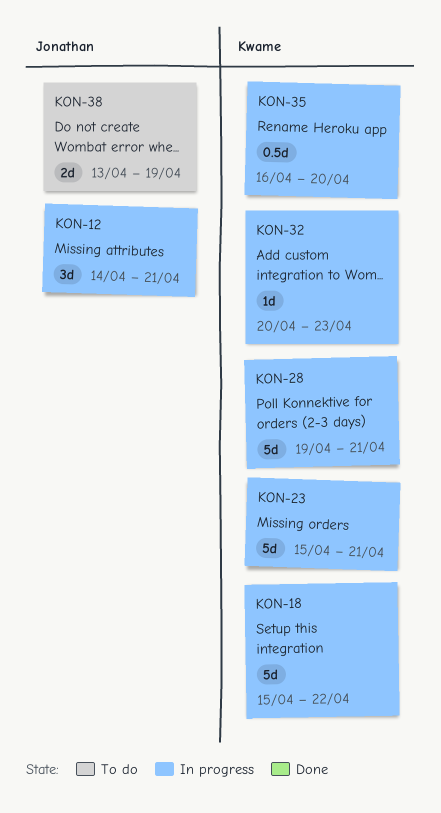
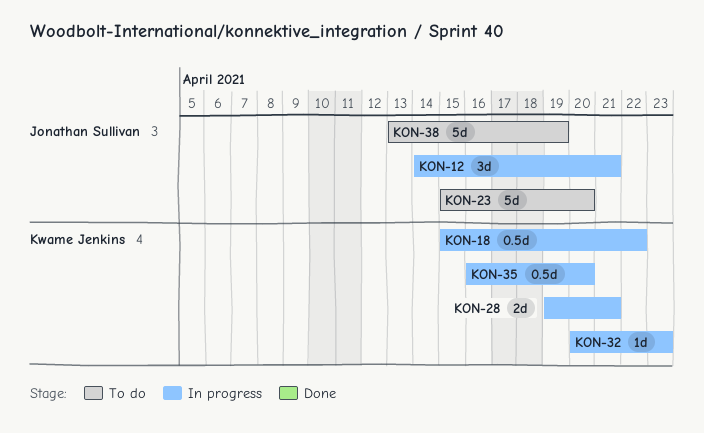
KON-18, estimate: 5d -> 0.5d
KON-23, status: In progress -> To do
KON-23, owner: Kwame Jenkins -> Jonathan Sullivan
KON-23, due: Apr 21 -> Apr 20
KON-28, estimate: 5d -> 2d
KON-38, estimate: 2d -> 5d

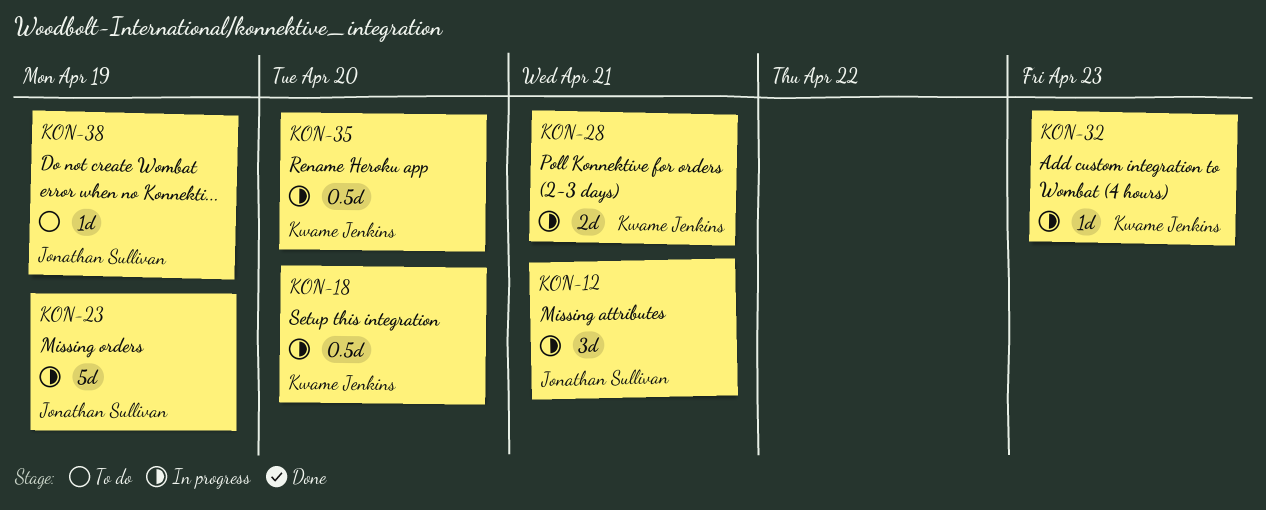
KON-18, due: Apr 22 -> Apr 20
KON-23, status: To do -> In progress
KON-23, due: Apr 20 -> Apr 19
KON-38, estimate: 5d -> 1d

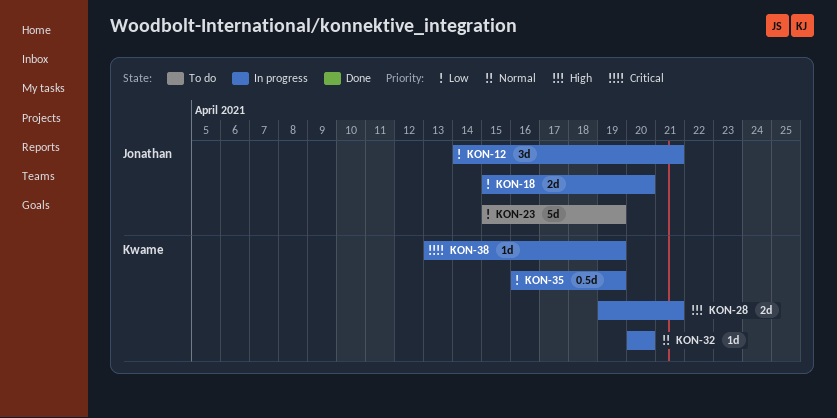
KON-18, owner: Kwame Jenkins -> Jonathan Sullivan
KON-18, estimate: 0.5d -> 2d
KON-23, status: In progress -> To do
KON-32, due: Apr 23 -> Apr 20
KON-35, due: Apr 20 -> Apr 19
KON-38, status: To do -> In progress
KON-38, owner: Jonathan Sullivan -> Kwame Jenkins

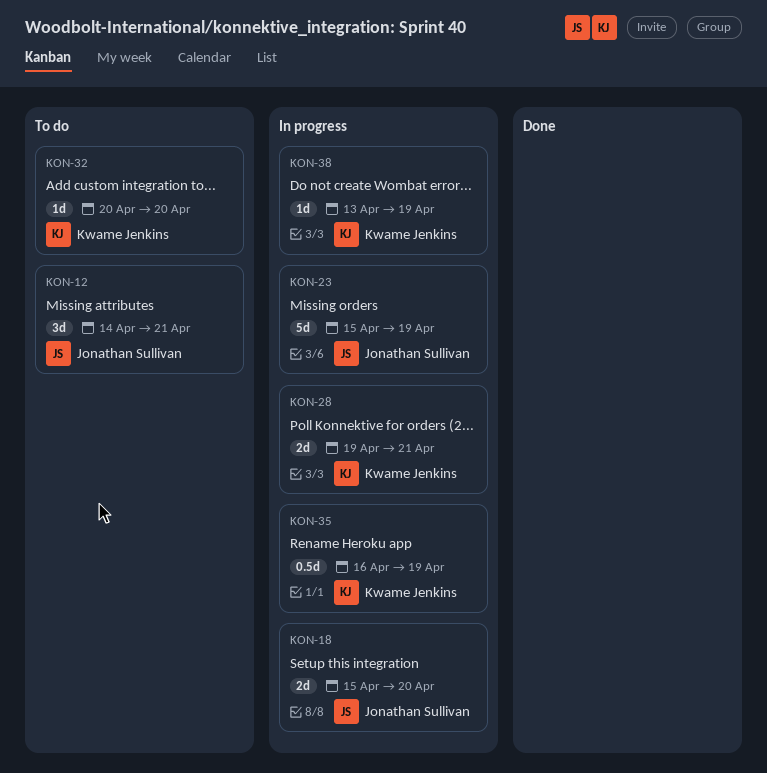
KON-12, status: In progress -> To do
KON-23, status: To do -> In progress
KON-32, status: In progress -> To do

